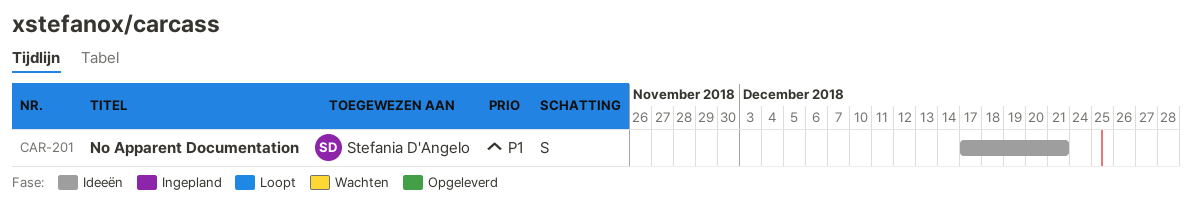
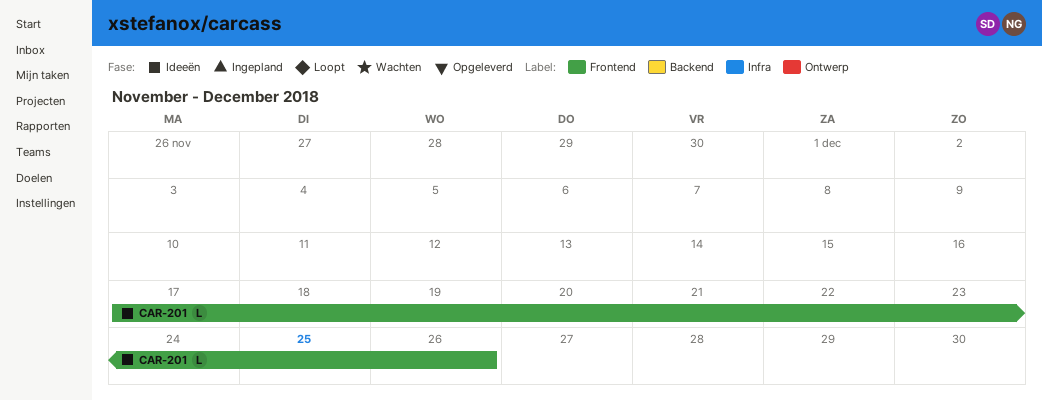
CAR-201, estimate: S -> L
CAR-201, due: Dec 21 -> Dec 26

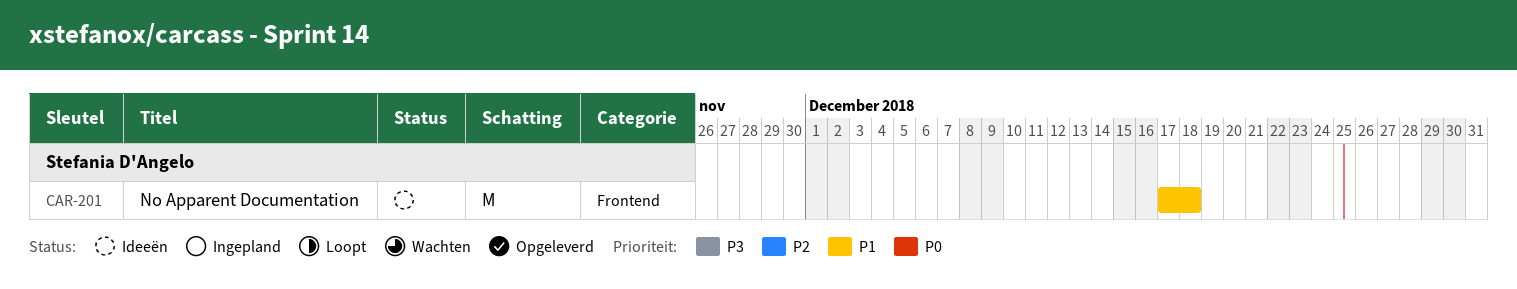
CAR-201, estimate: L -> M
CAR-201, due: Dec 26 -> Dec 18

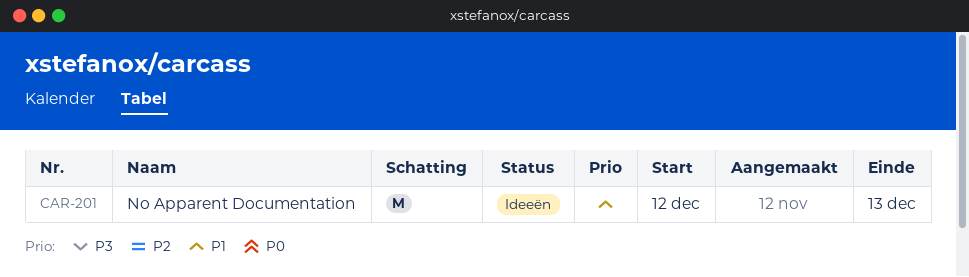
CAR-201, start: Dec 17 -> Dec 12
CAR-201, due: Dec 18 -> Dec 13

